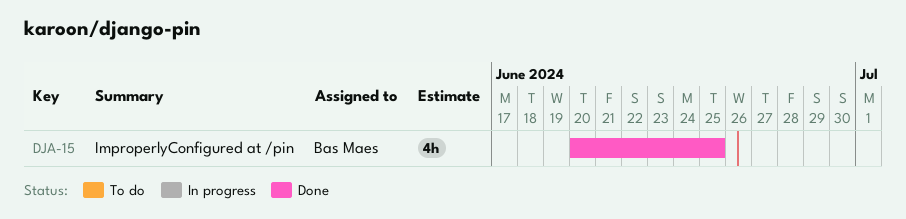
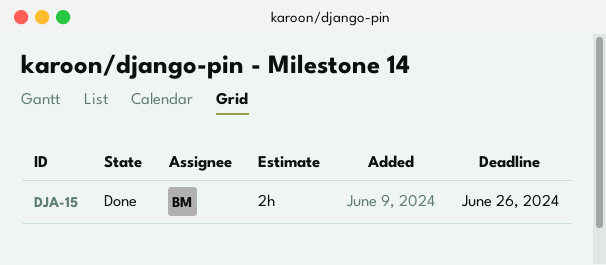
DJA-15, estimate: 4h -> 2h
DJA-15, due: Jun 25 -> Jun 26

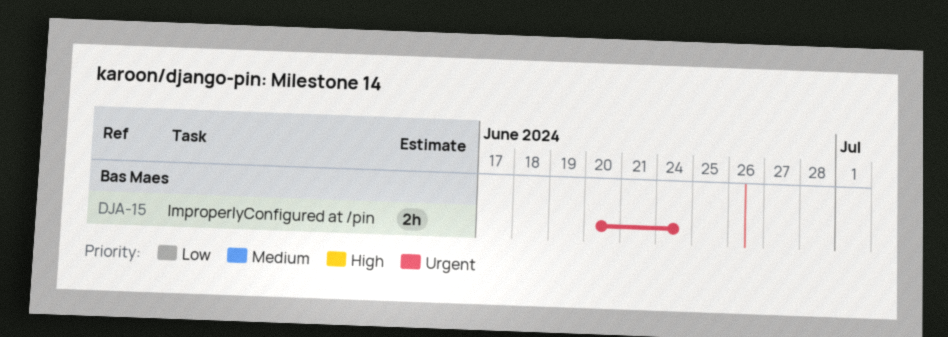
DJA-15, due: Jun 26 -> Jun 24

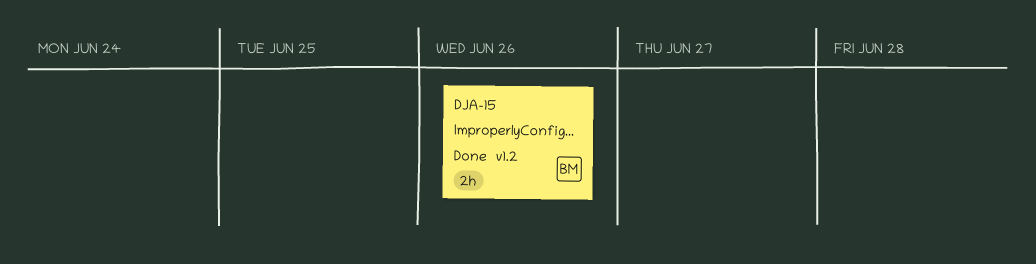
DJA-15, due: Jun 24 -> Jun 26

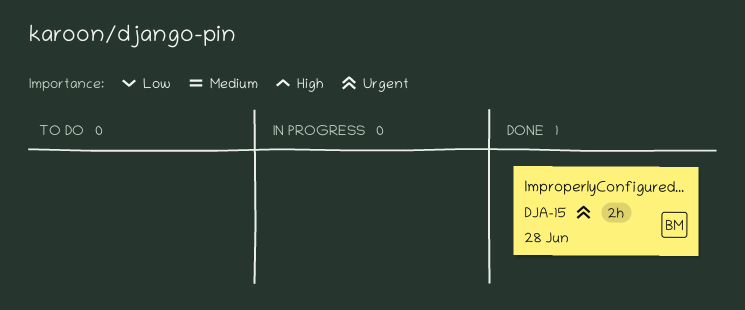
DJA-15, due: Jun 26 -> Jun 28

